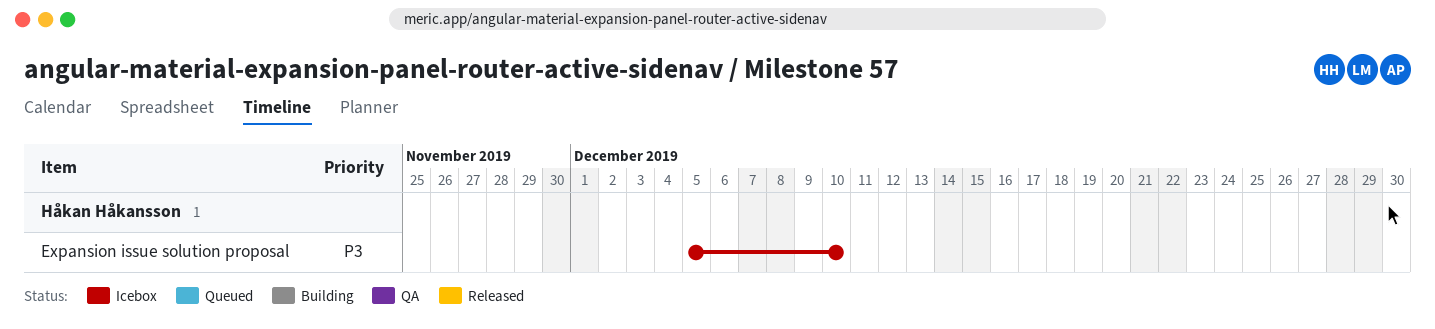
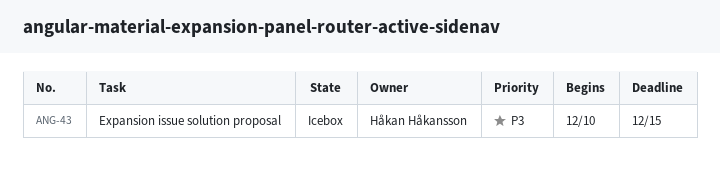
Expansion issue solution proposal, start: Dec 5 -> Dec 10
Expansion issue solution proposal, due: Dec 10 -> Dec 15

